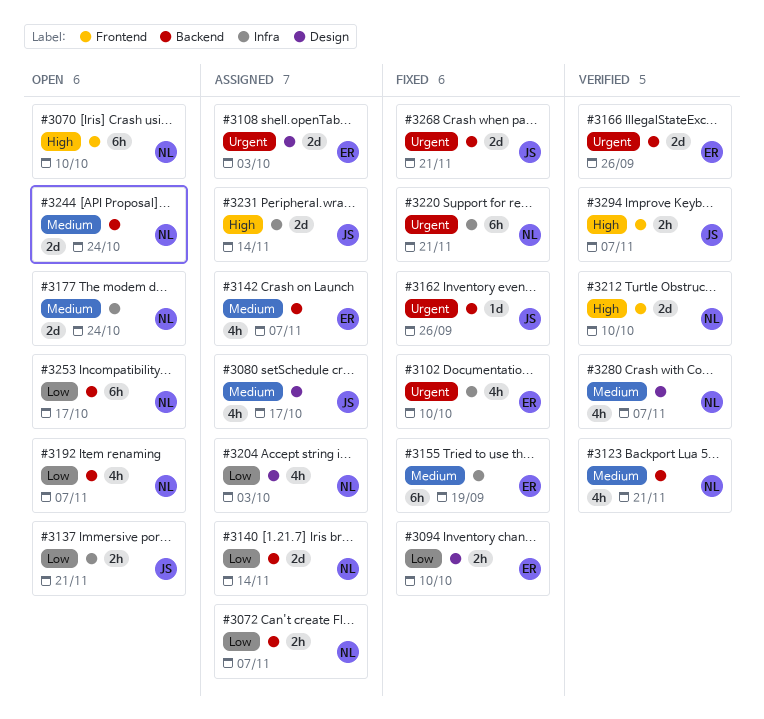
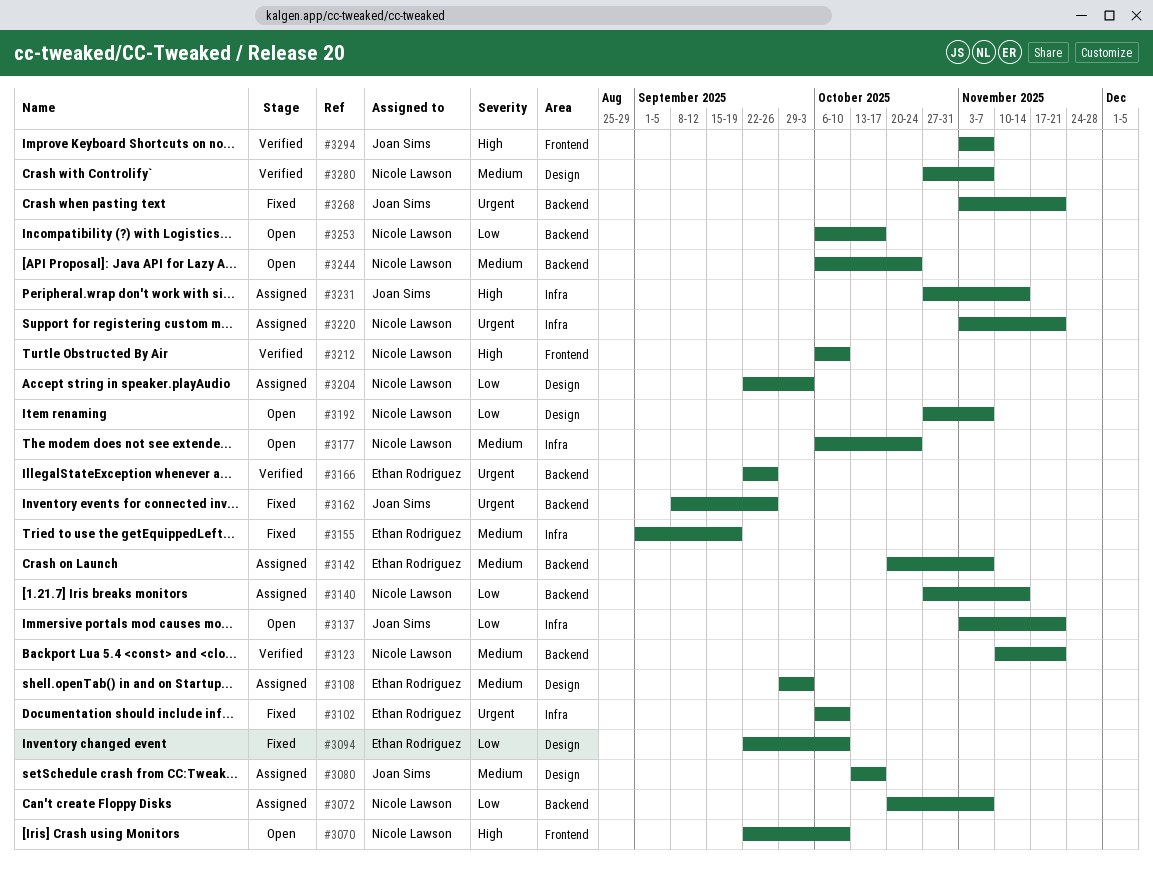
#3108, priority: Urgent -> Medium
#3192, label: Backend -> Design
#3220, status: Fixed -> Assigned

